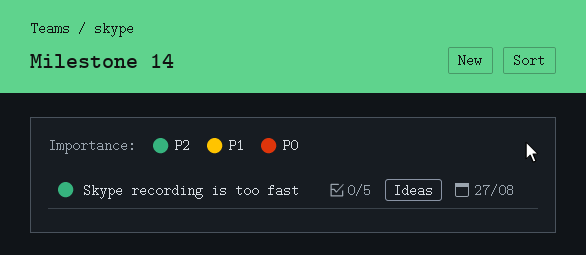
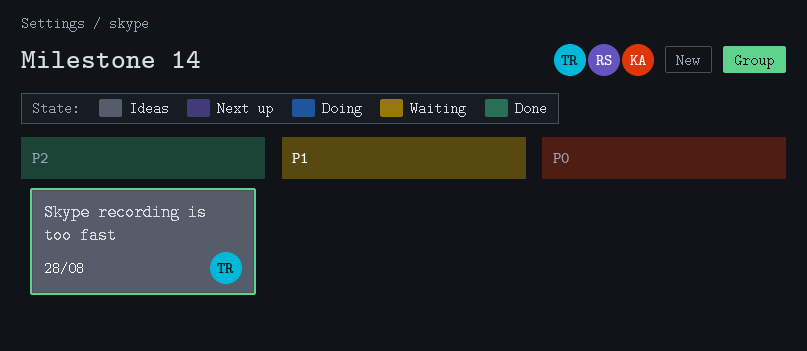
Skype recording is too fast, due: Aug 27 -> Aug 28

